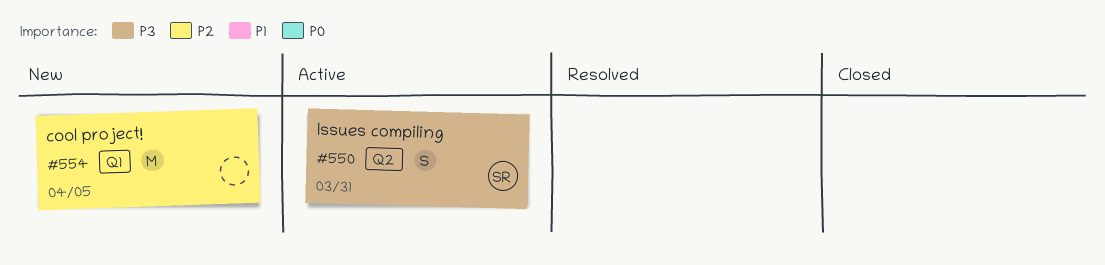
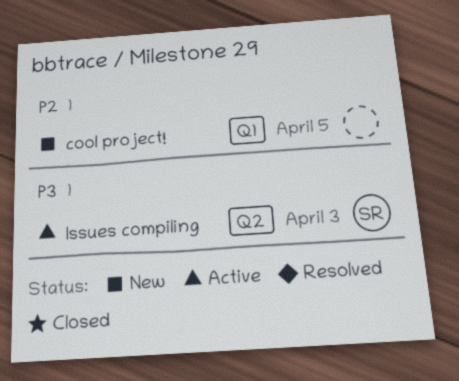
Issues compiling, due: Mar 31 -> Apr 3

